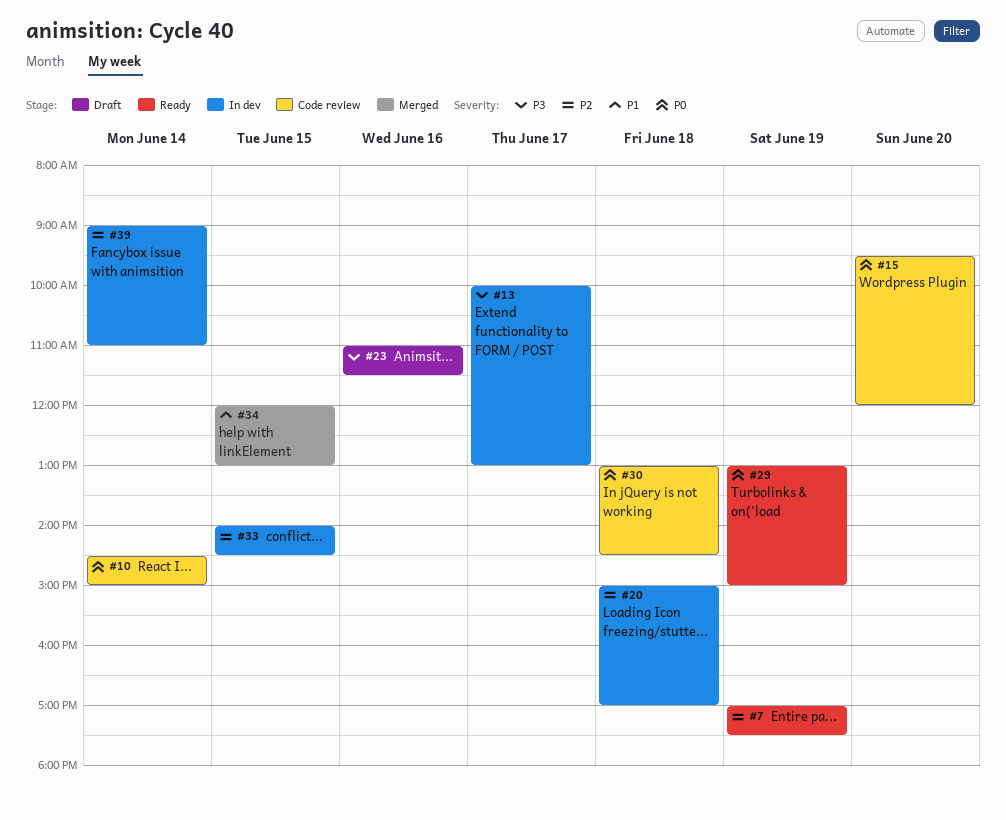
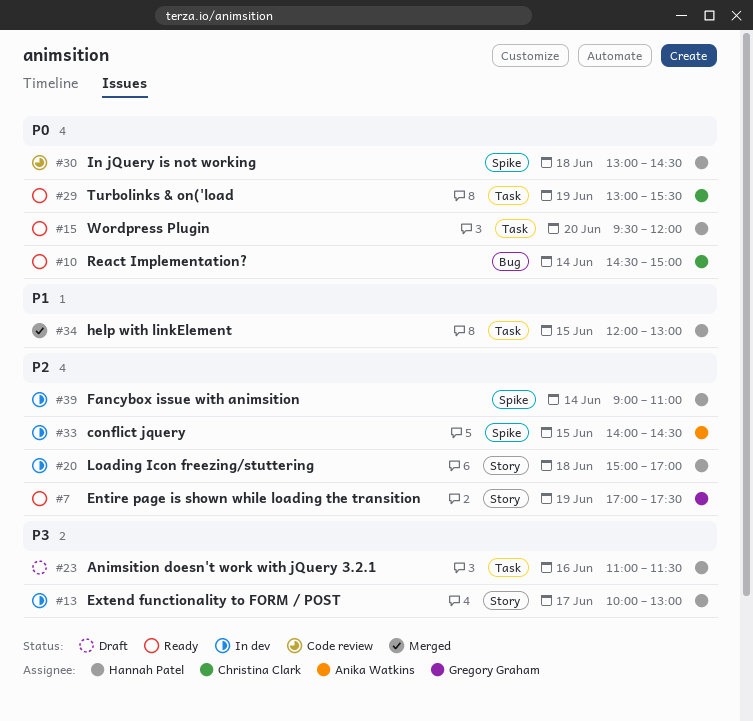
#10, status: Code review -> Ready
#15, status: Code review -> Ready
#29, ends: 15:00 -> 15:30

